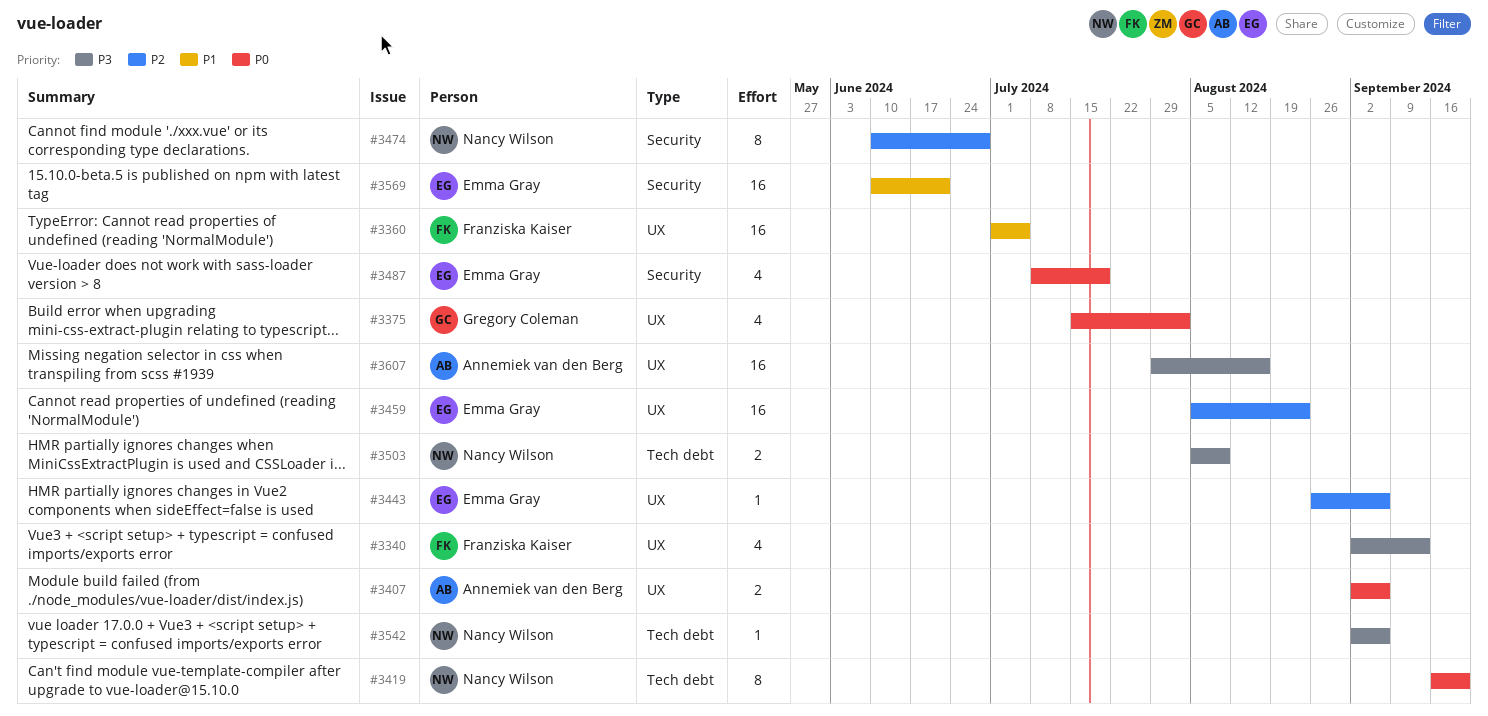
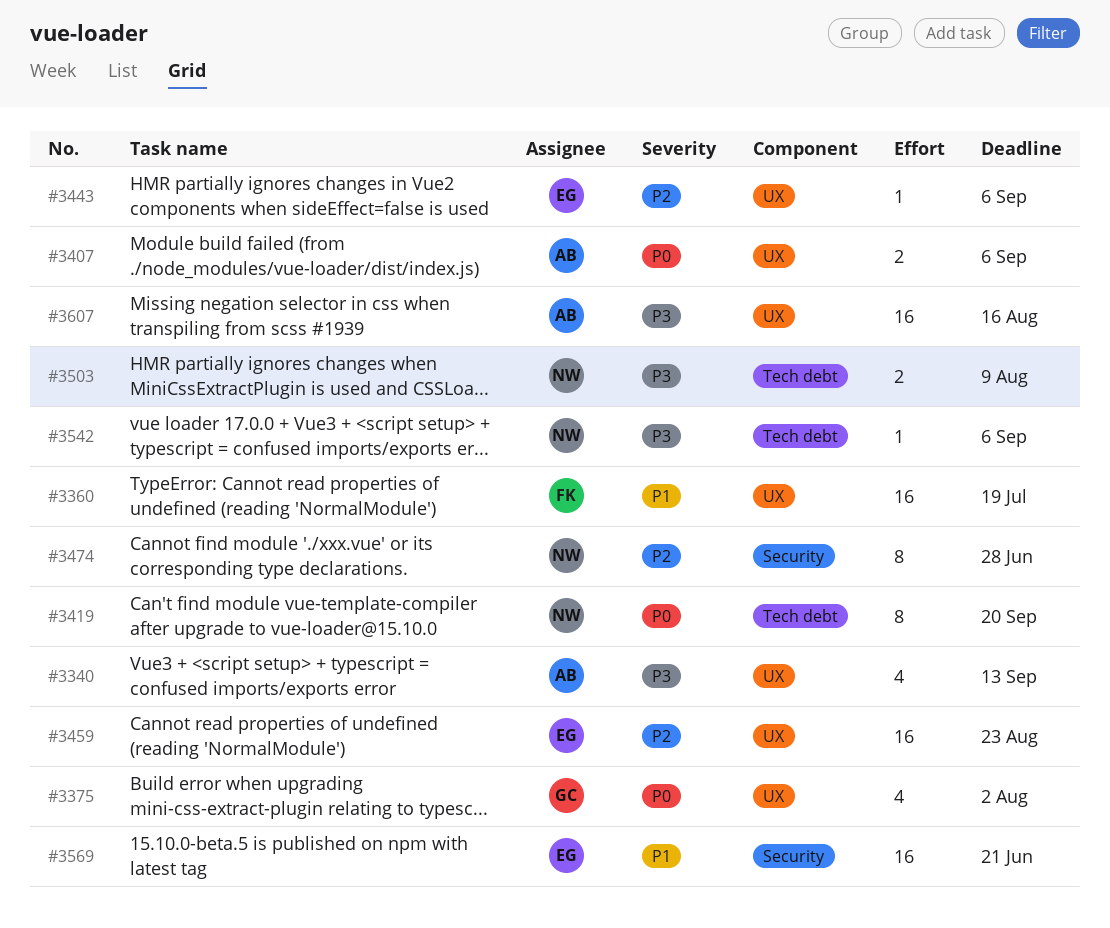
#3340, owner: Franziska Kaiser -> Annemiek van den Berg
#3360, due: Jul 5 -> Jul 19
#3487: present -> none

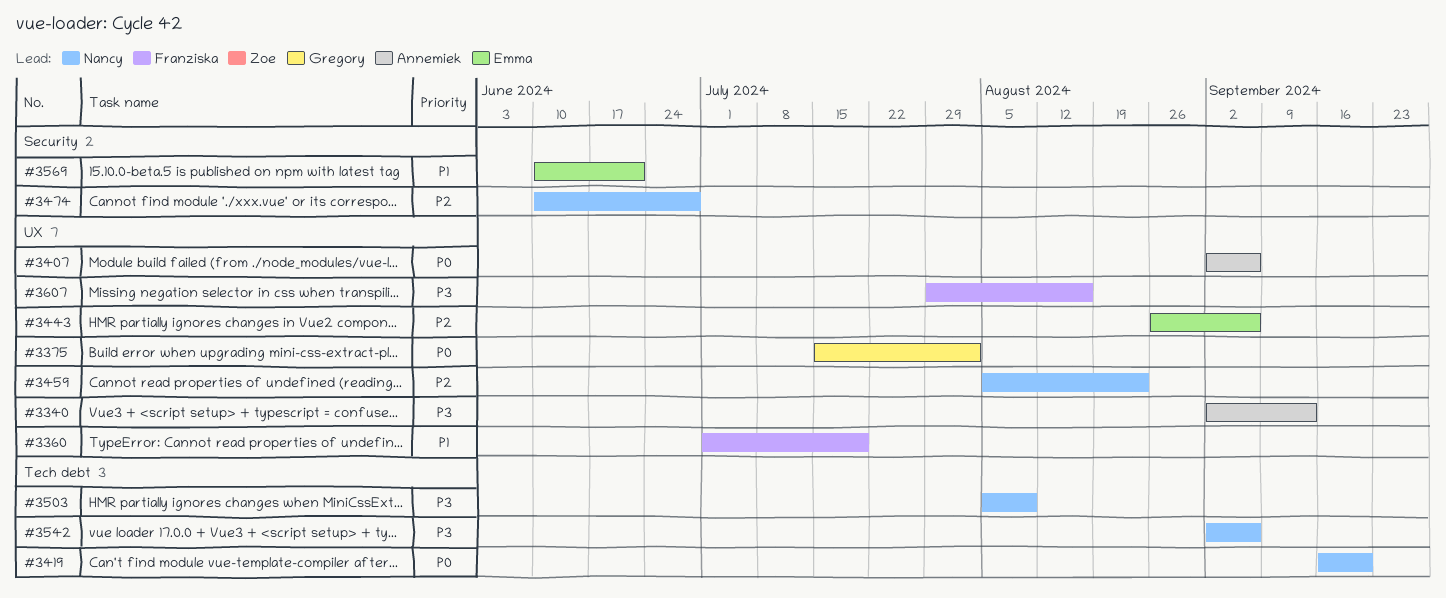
#3459, owner: Emma -> Nancy
#3607, owner: Annemiek -> Franziska

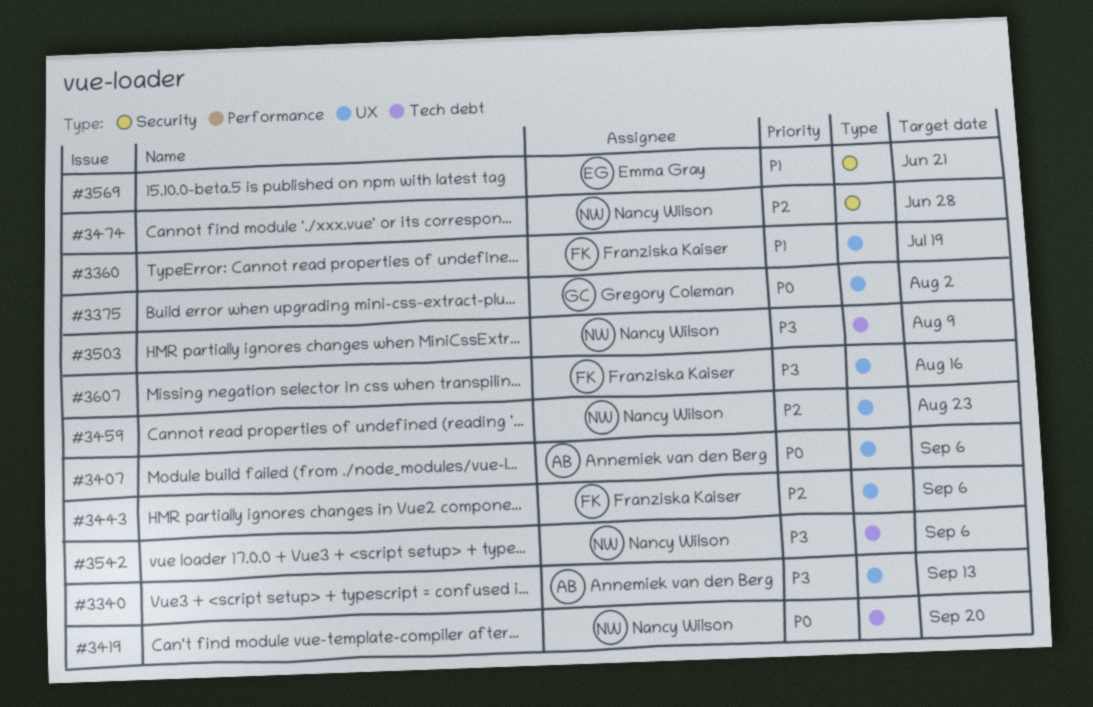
#3443, owner: Emma Gray -> Franziska Kaiser

